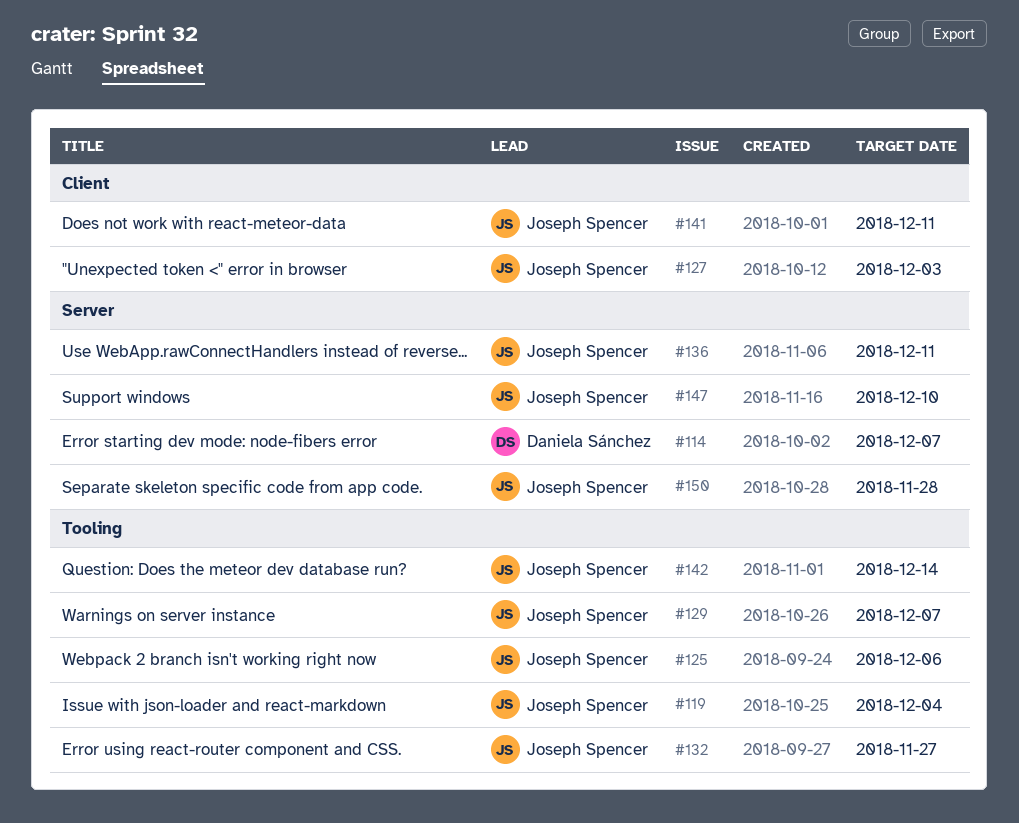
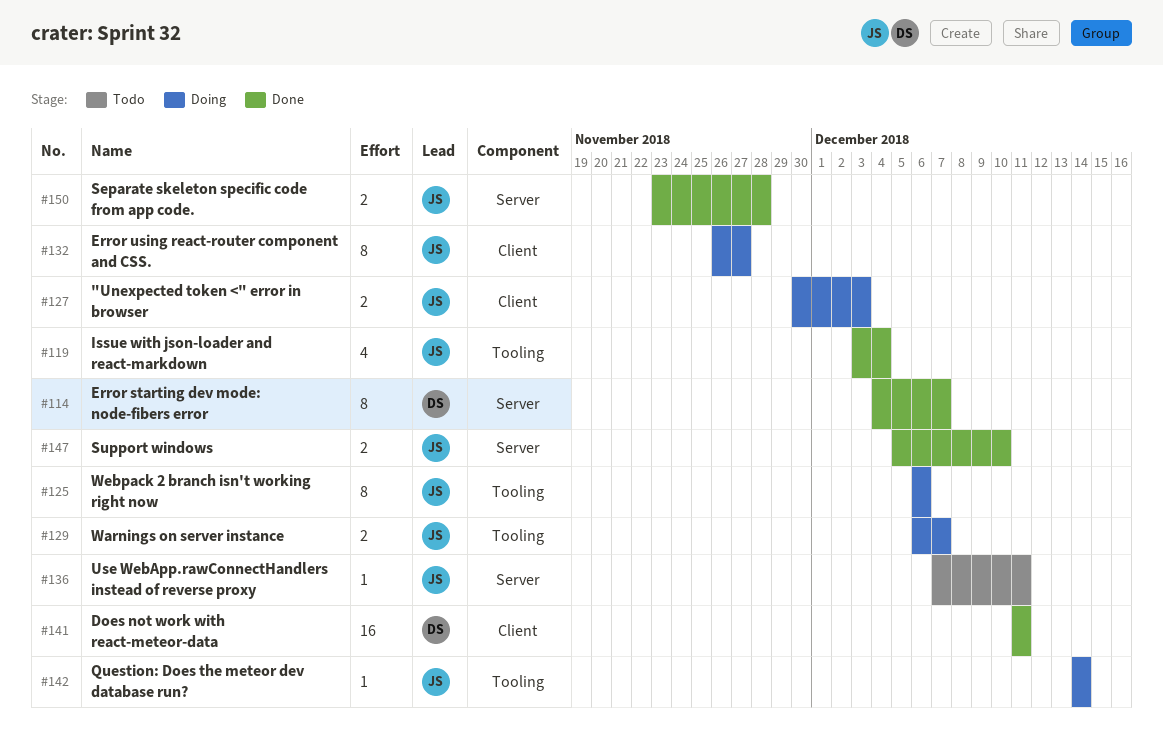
#132, label: Tooling -> Client
#141, owner: Joseph Spencer -> Daniela Sánchez

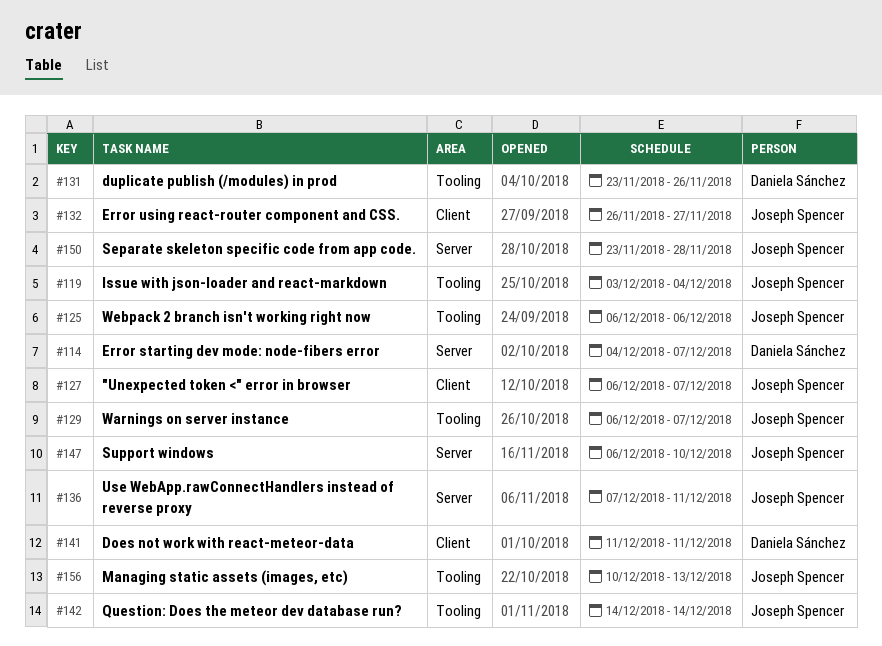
#127, start: Nov 30 -> Dec 6
#127, due: Dec 3 -> Dec 7
#131: none -> present
#147, start: Dec 5 -> Dec 6
#156: none -> present

